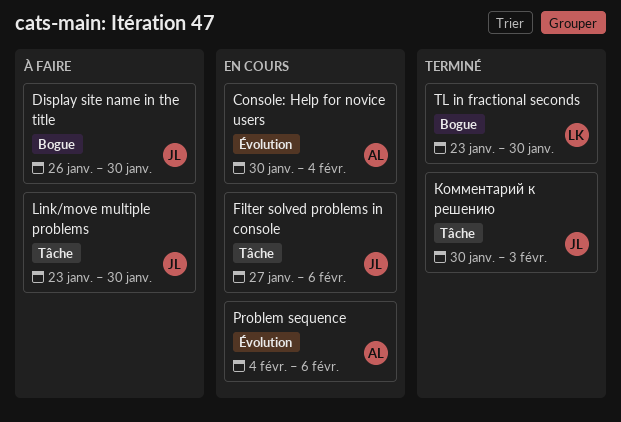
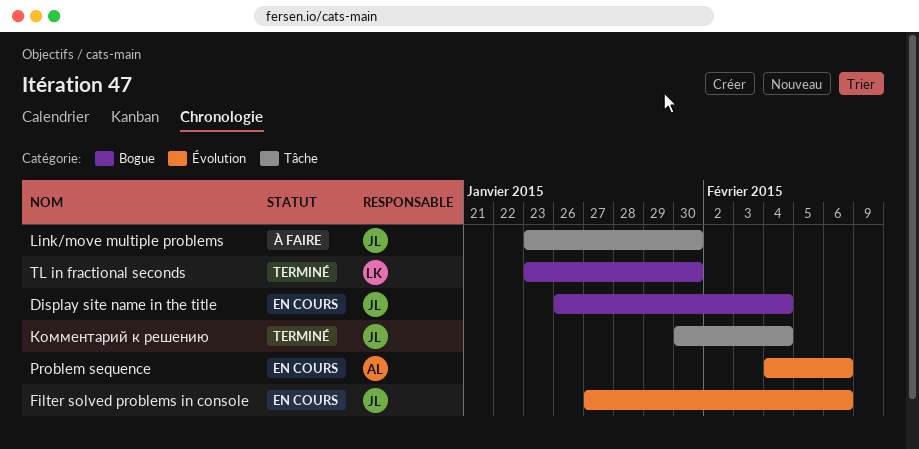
Console: Help for novice users: present -> none
Display site name in the title, status: À faire -> En cours
Display site name in the title, due: Jan 30 -> Feb 4
Filter solved problems in console, label: Tâche -> Évolution
Комментарий к решению, due: Feb 3 -> Feb 4

